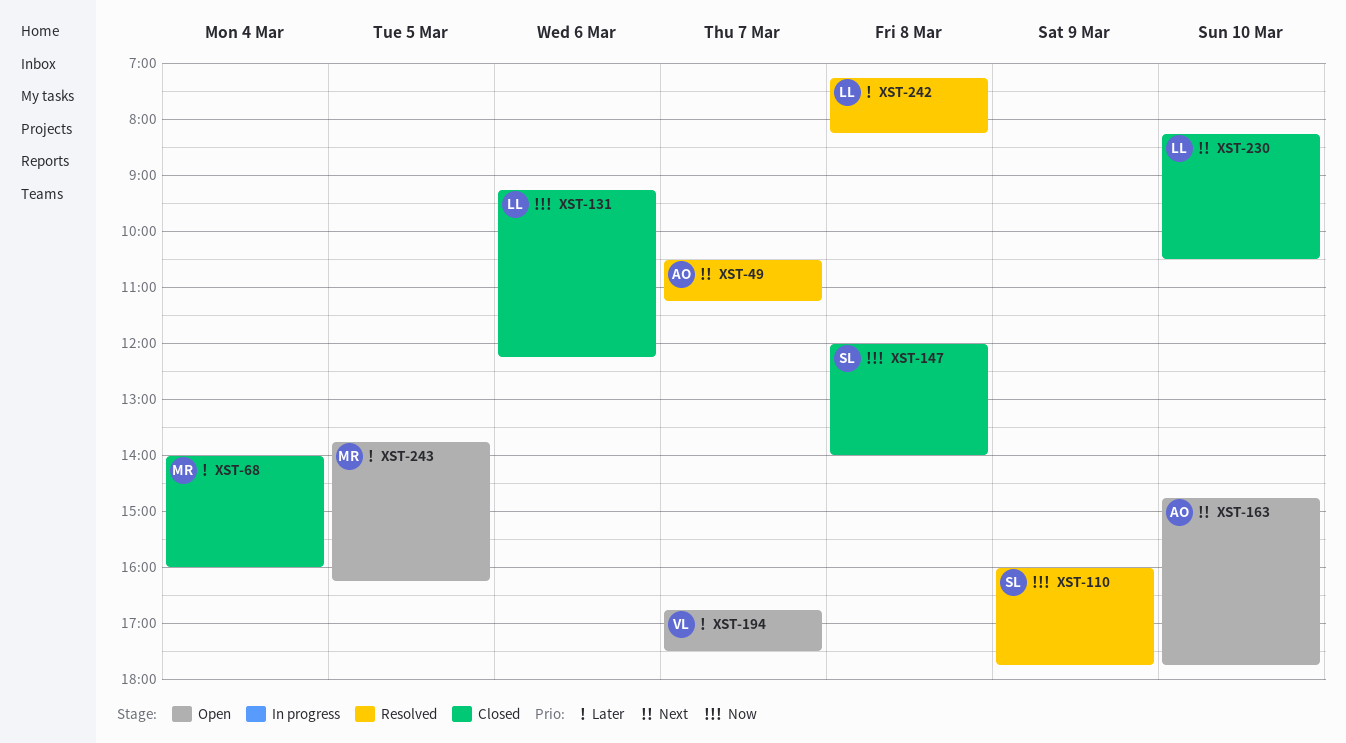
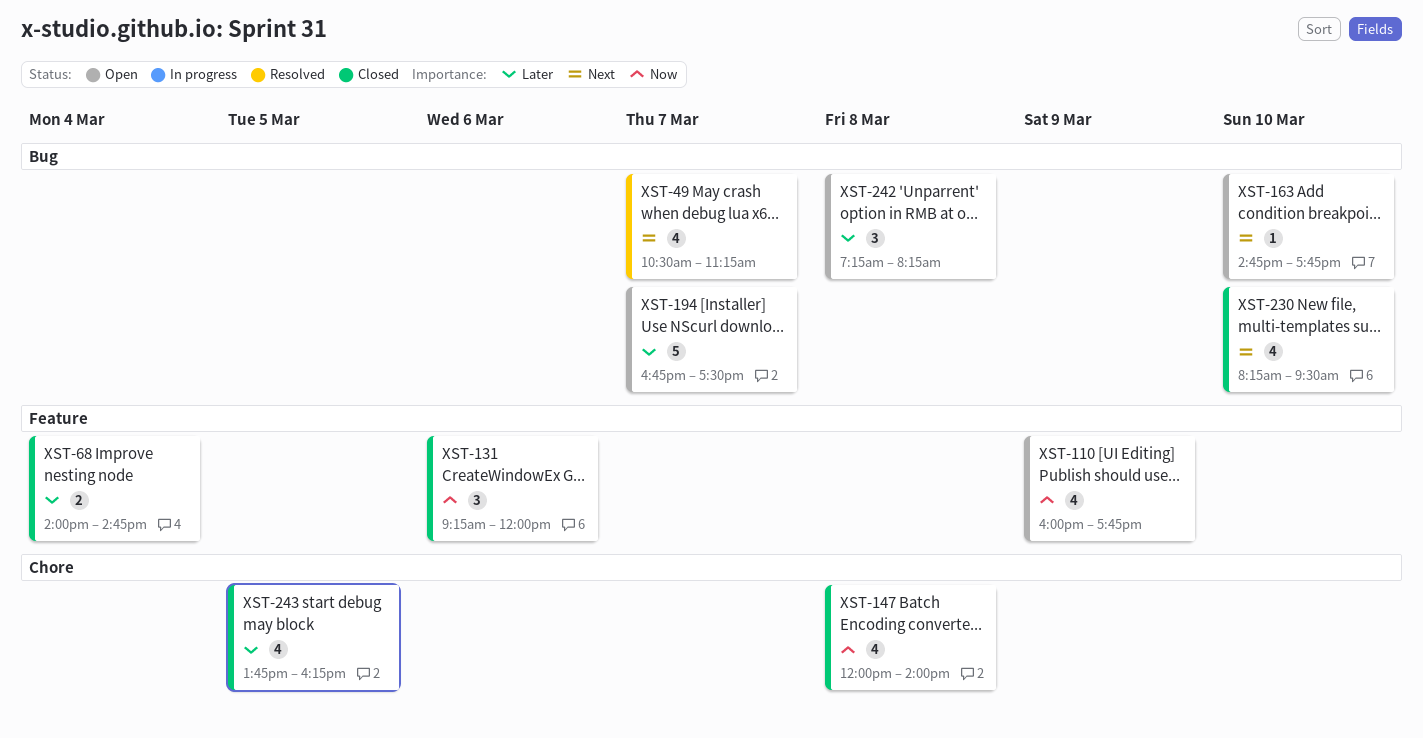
XST-68, ends: 16:00 -> 14:45
XST-110, status: Resolved -> Open
XST-131, ends: 12:15 -> 12:00
XST-230, ends: 10:30 -> 09:30
XST-242, status: Resolved -> Open
XST-243, status: Open -> Closed

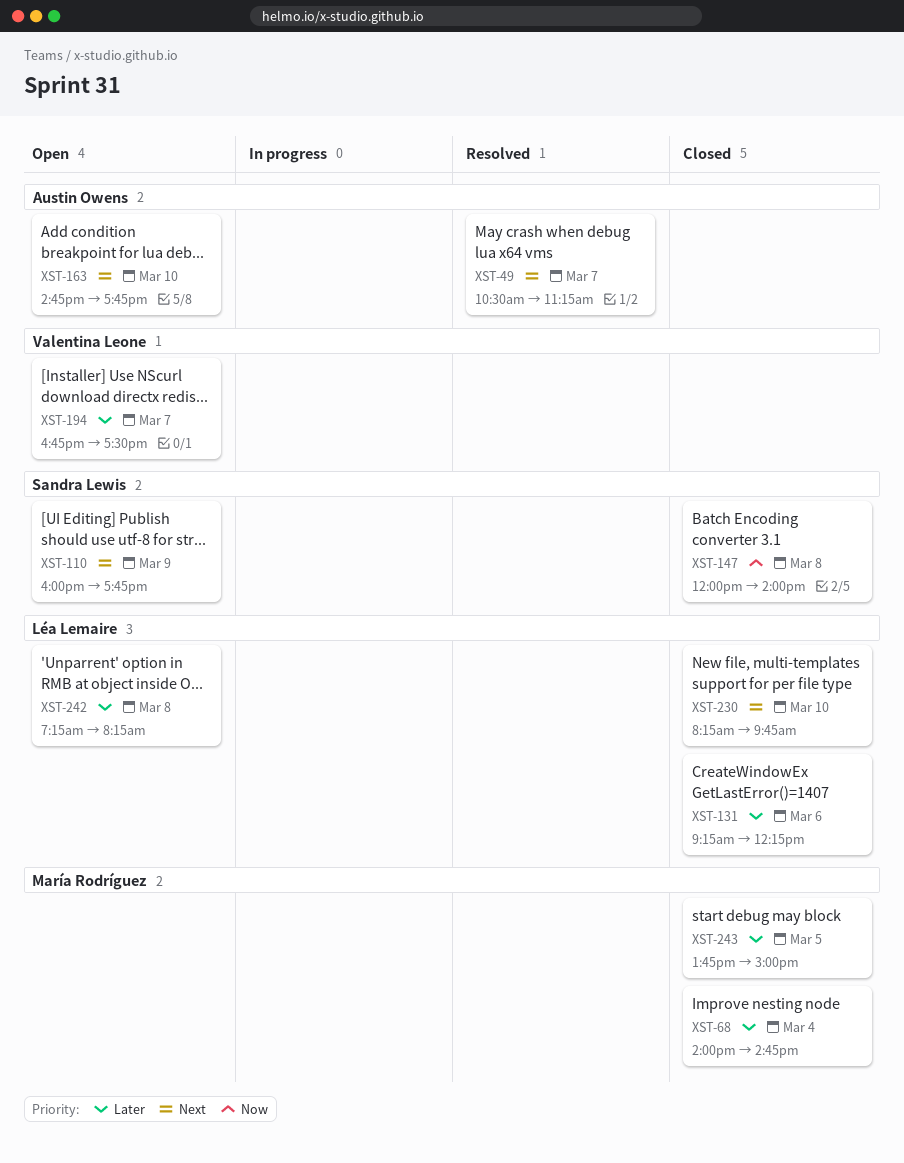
XST-110, priority: Now -> Next
XST-131, priority: Now -> Later
XST-131, ends: 12:00 -> 12:15
XST-230, ends: 09:30 -> 09:45
XST-243, ends: 16:15 -> 15:00

